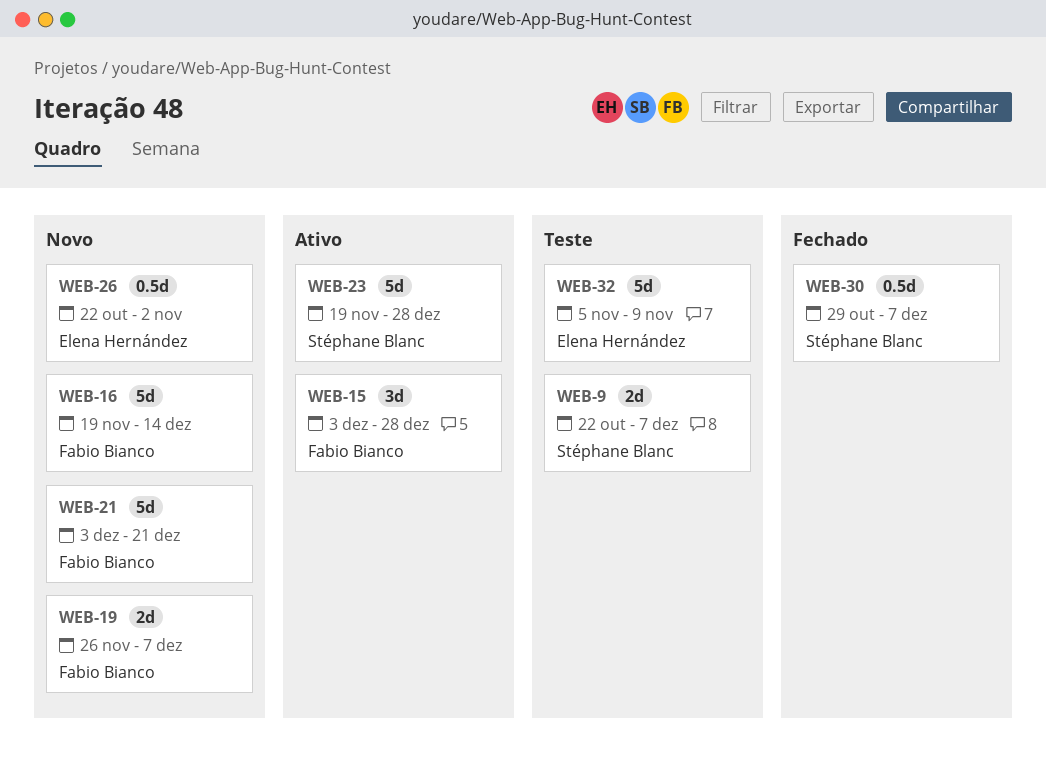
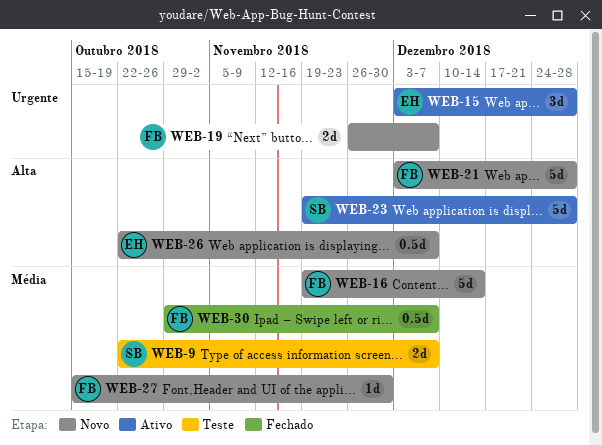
WEB-15, owner: Fabio Bianco -> Elena Hernández
WEB-21, due: Dec 21 -> Dec 28
WEB-26, due: Nov 2 -> Dec 7
WEB-27: none -> present
WEB-30, owner: Stéphane Blanc -> Fabio Bianco
WEB-32: present -> none

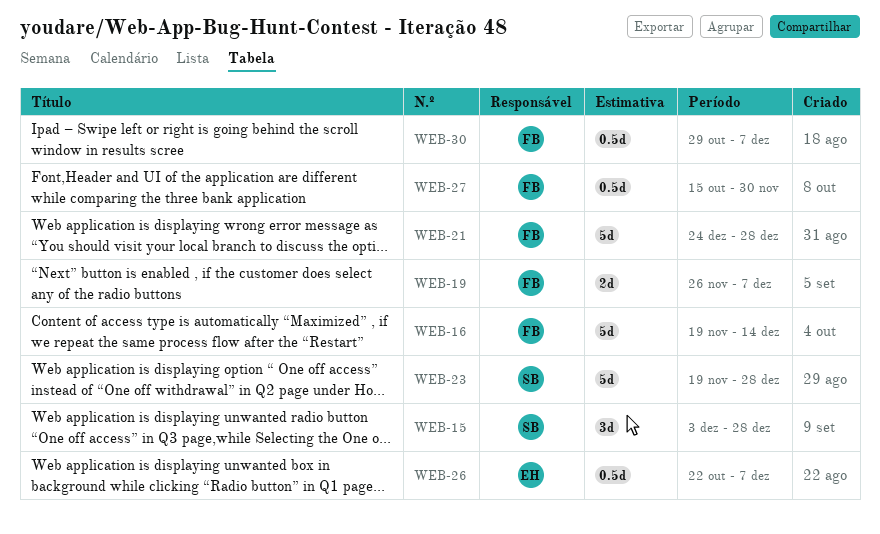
WEB-9: present -> none
WEB-15, owner: EH -> SB
WEB-21, start: Dec 3 -> Dec 24
WEB-27, estimate: 1d -> 0.5d

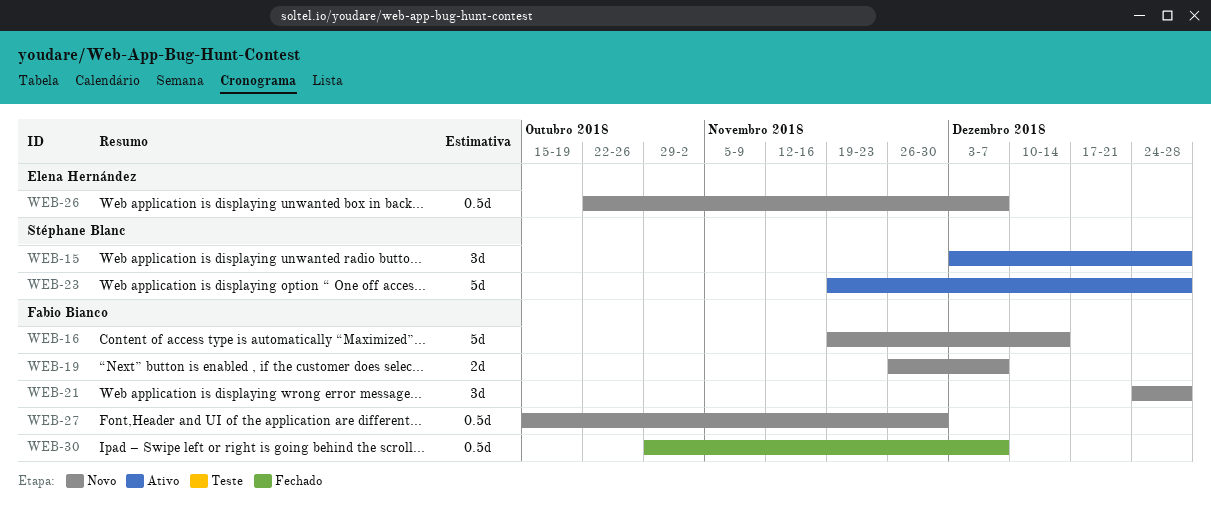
WEB-21, estimate: 5d -> 3d

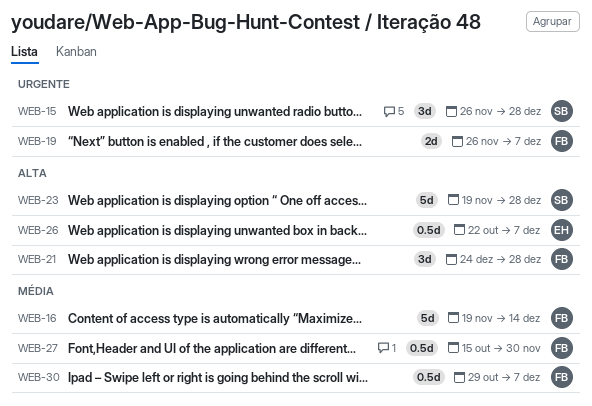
WEB-15, start: Dec 3 -> Nov 26

